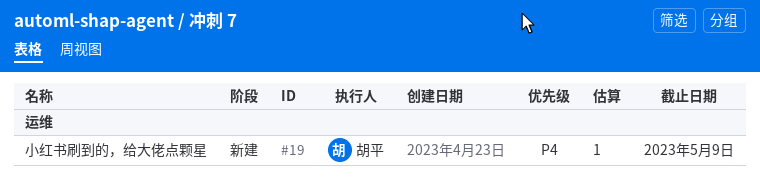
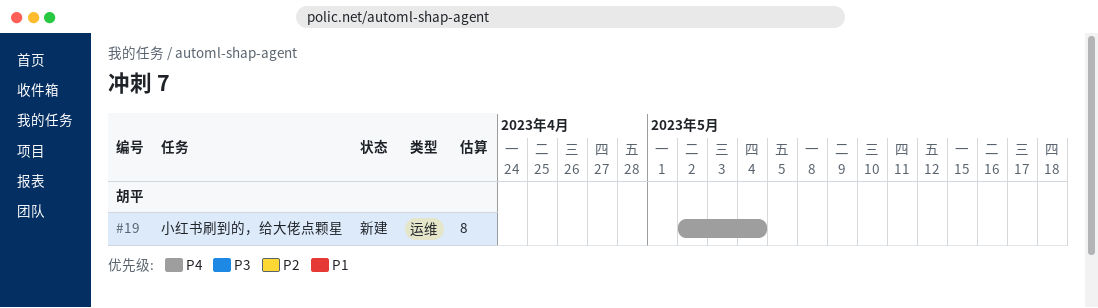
#19, estimate: 1 -> 8
#19, due: May 9 -> May 4

